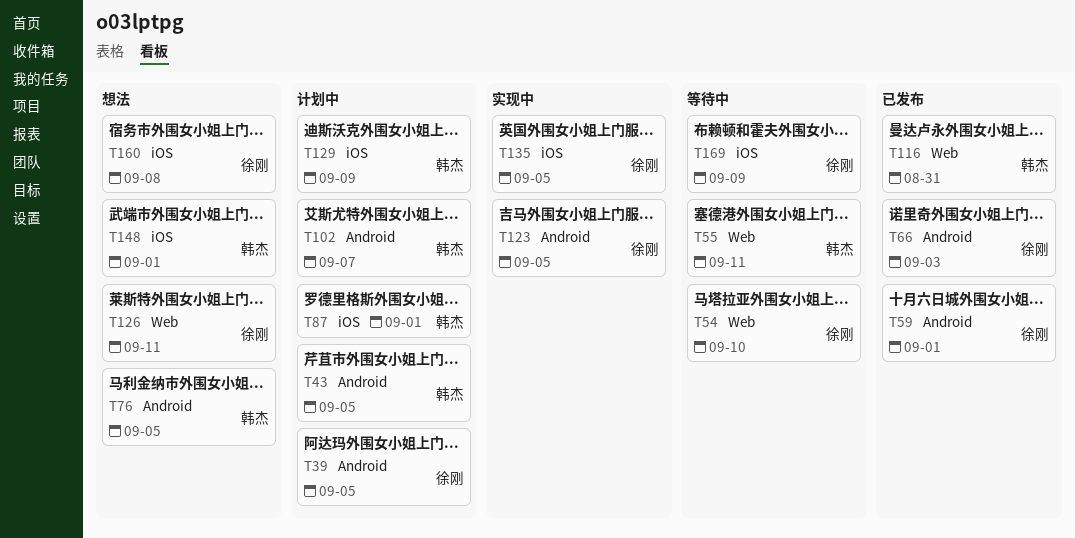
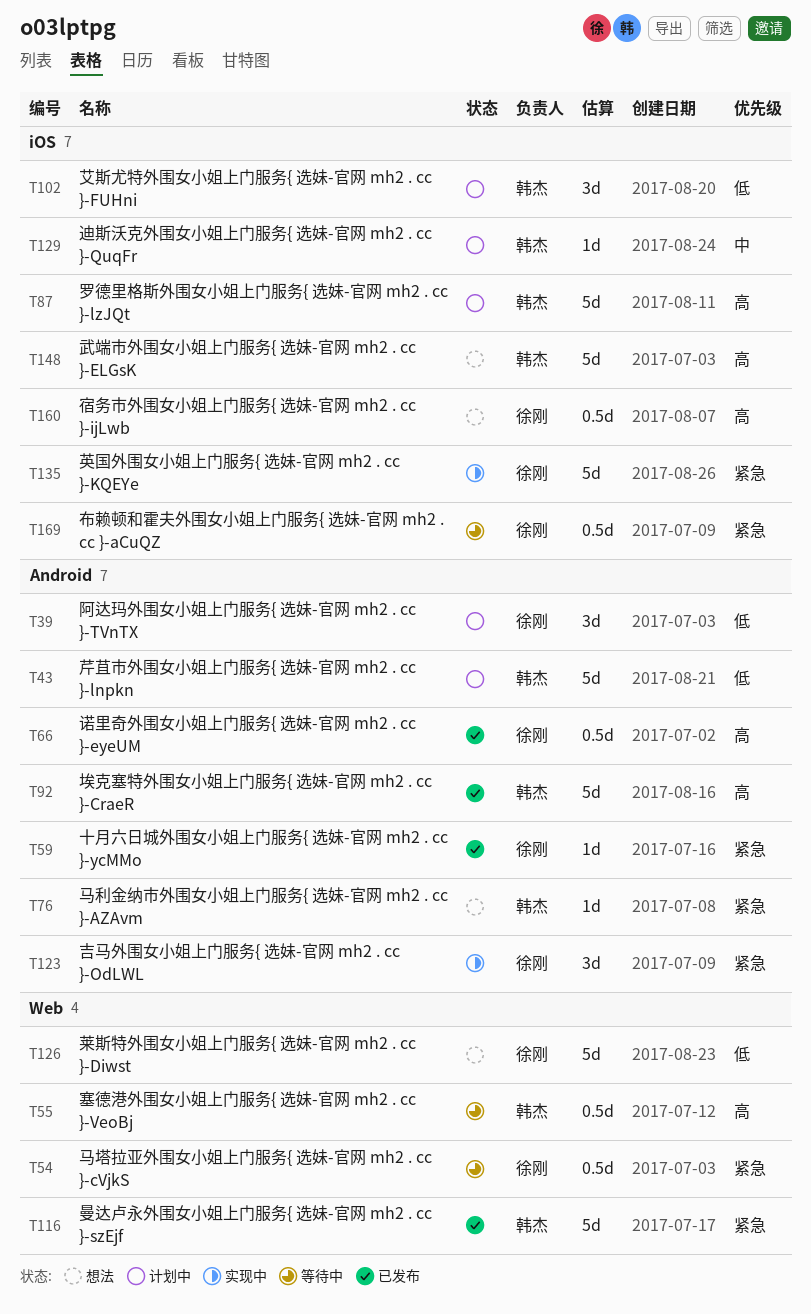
T92: none -> present
T102, label: Android -> iOS

